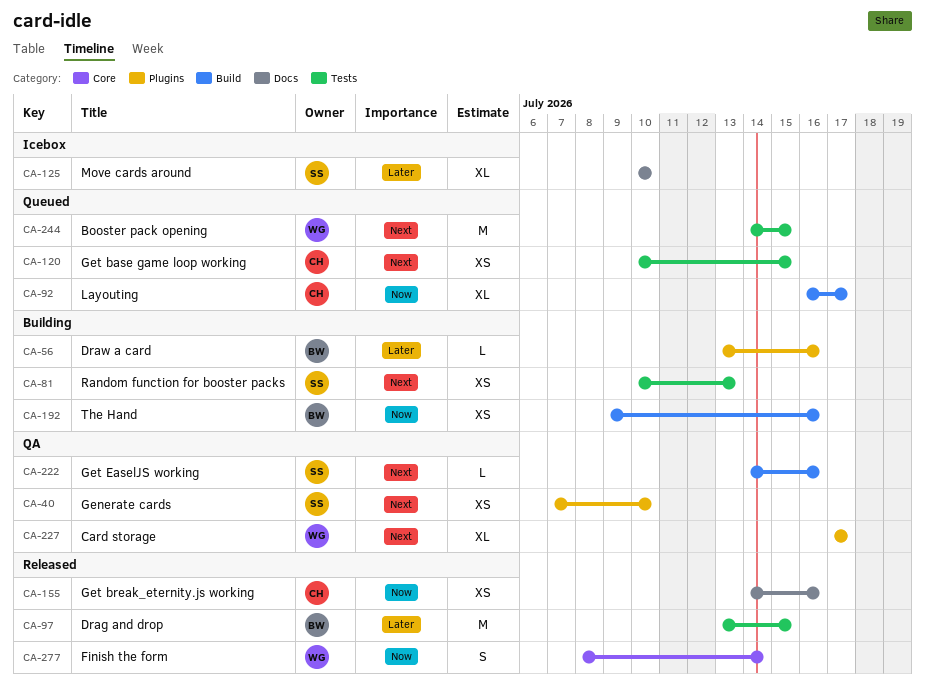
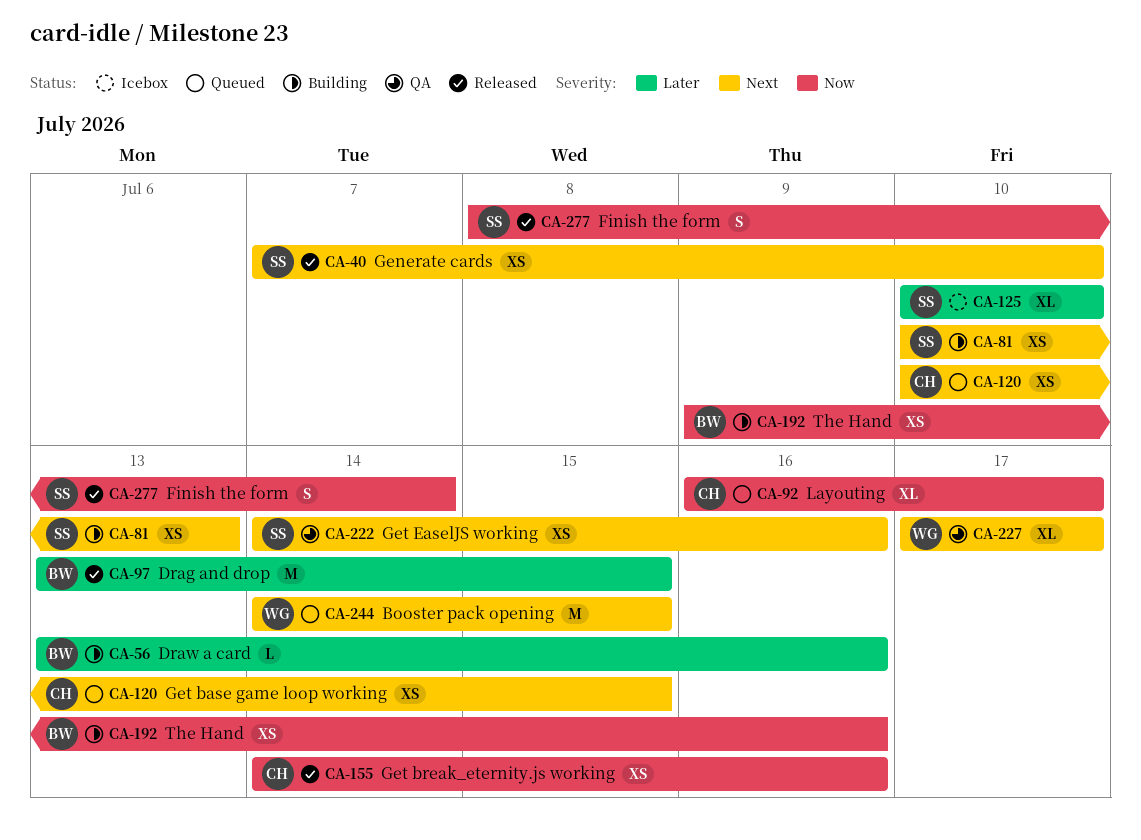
CA-40, status: QA -> Released
CA-222, estimate: L -> XS
CA-277, owner: WG -> SS

